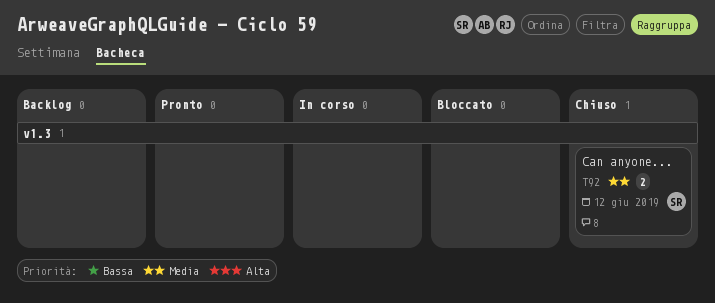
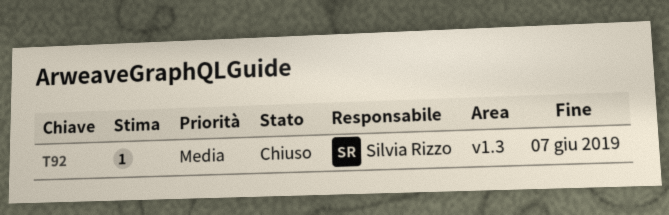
T92, estimate: 2 -> 1
T92, due: Jun 12 -> Jun 7

